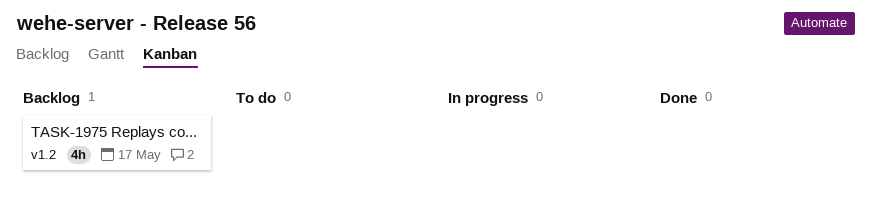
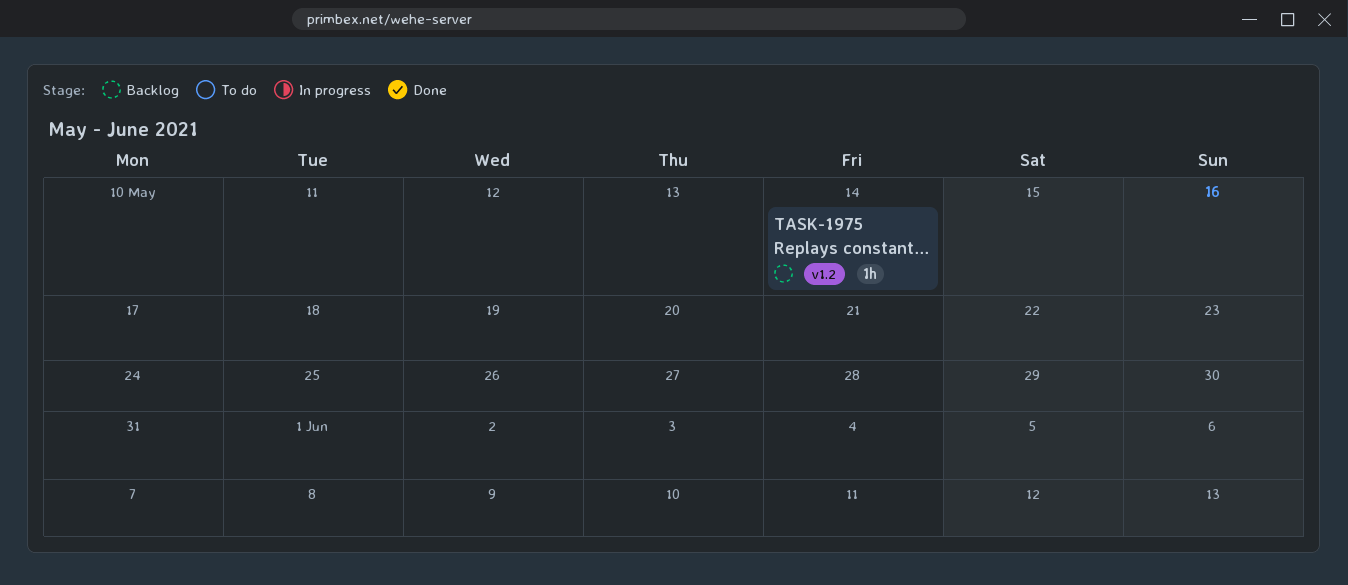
TASK-1975, estimate: 4h -> 1h
TASK-1975, due: May 17 -> May 14

